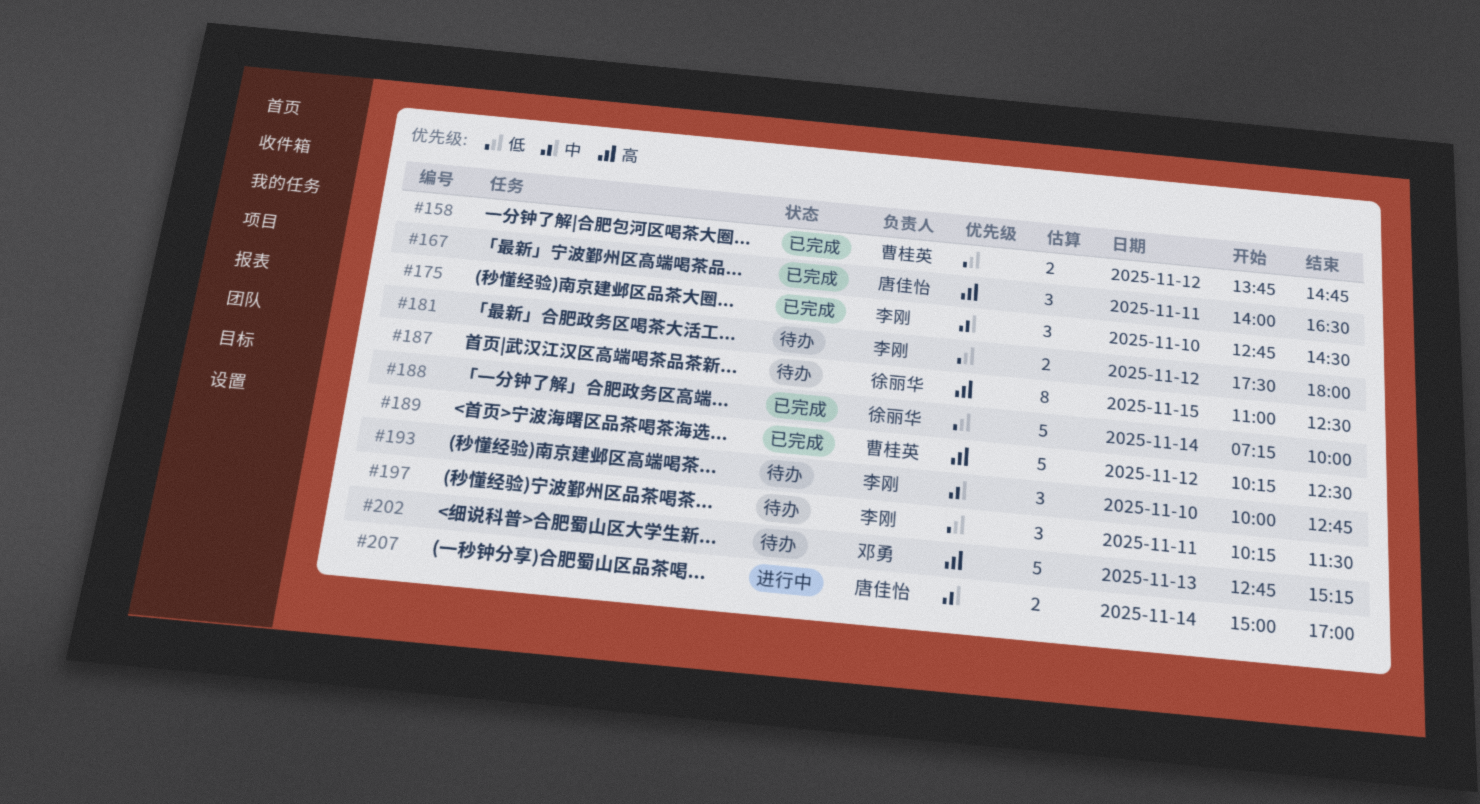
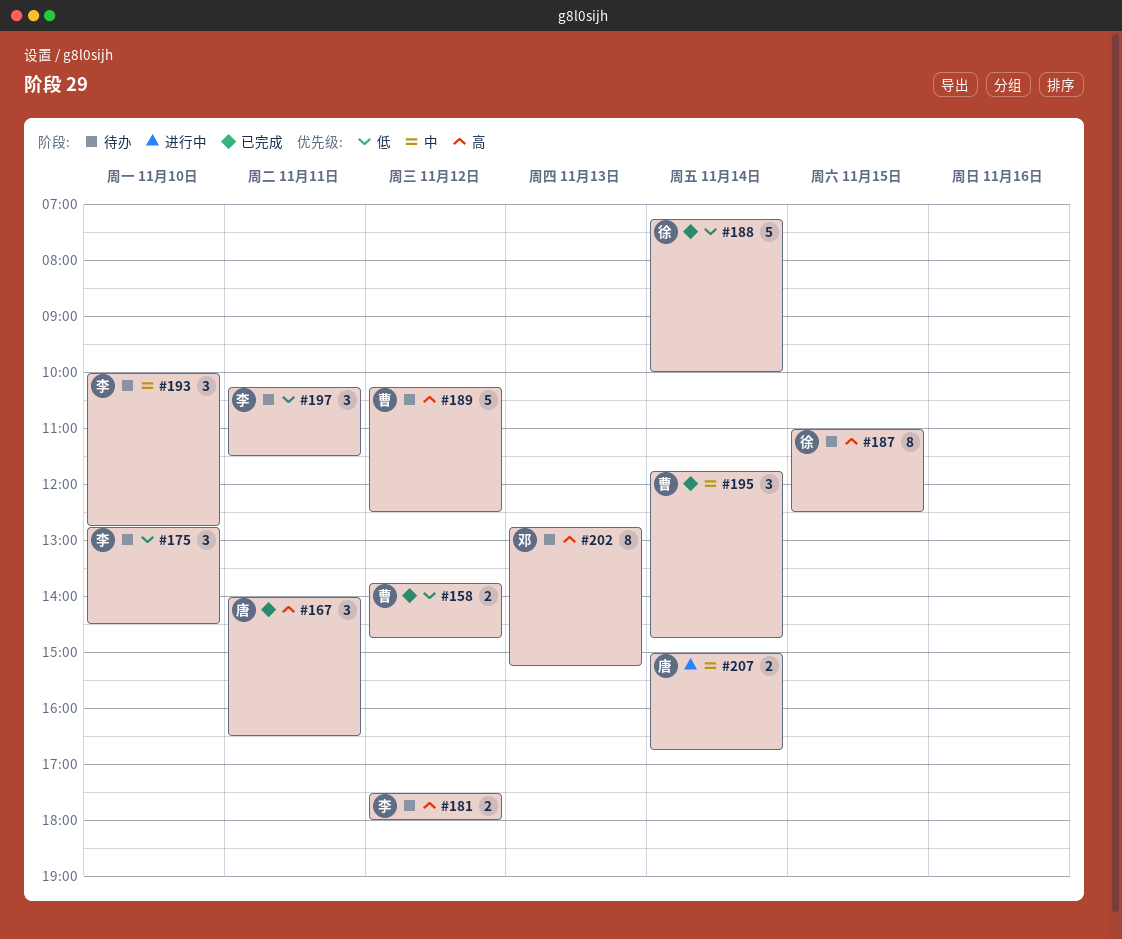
#175, status: 已完成 -> 待办
#175, priority: 中 -> 低
#181, priority: 低 -> 高
#189, status: 已完成 -> 待办
#195: none -> present
#202, estimate: 5 -> 8
#207, ends: 17:00 -> 16:45

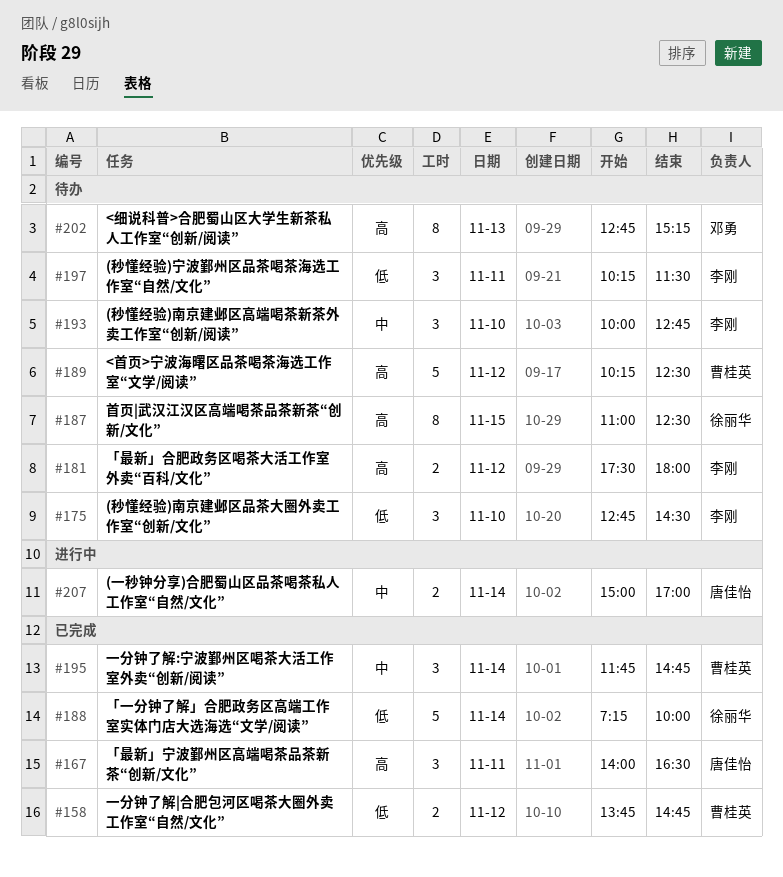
#207, ends: 16:45 -> 17:00

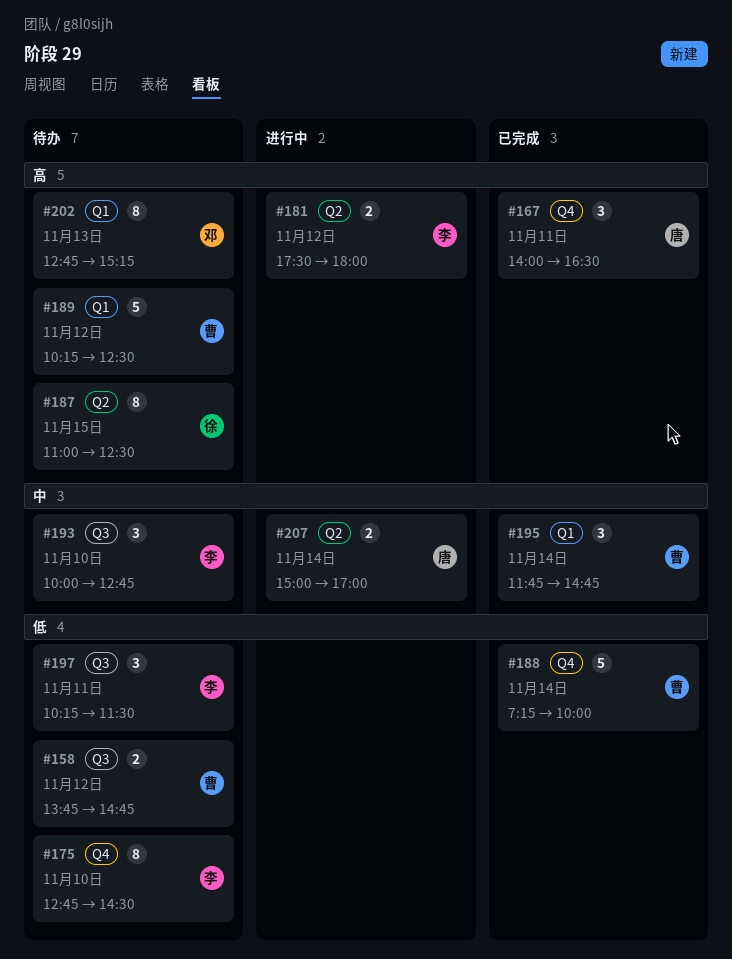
#158, status: 已完成 -> 待办
#175, estimate: 3 -> 8
#181, status: 待办 -> 进行中
#188, owner: 徐丽华 -> 曹桂英

